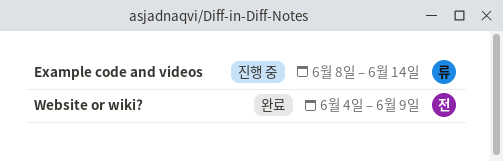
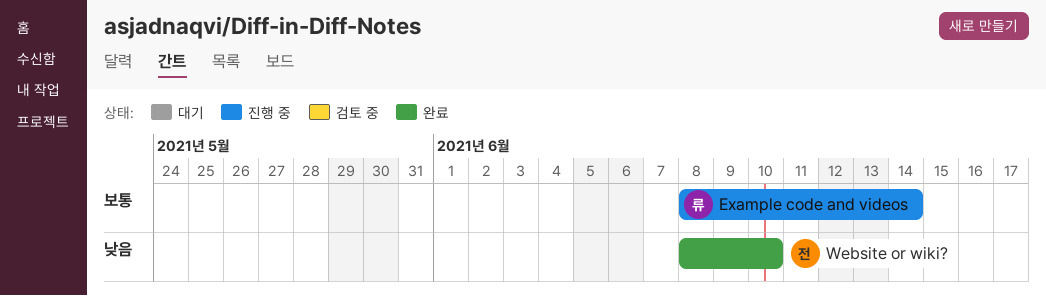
Website or wiki?, start: Jun 4 -> Jun 8
Website or wiki?, due: Jun 9 -> Jun 10

